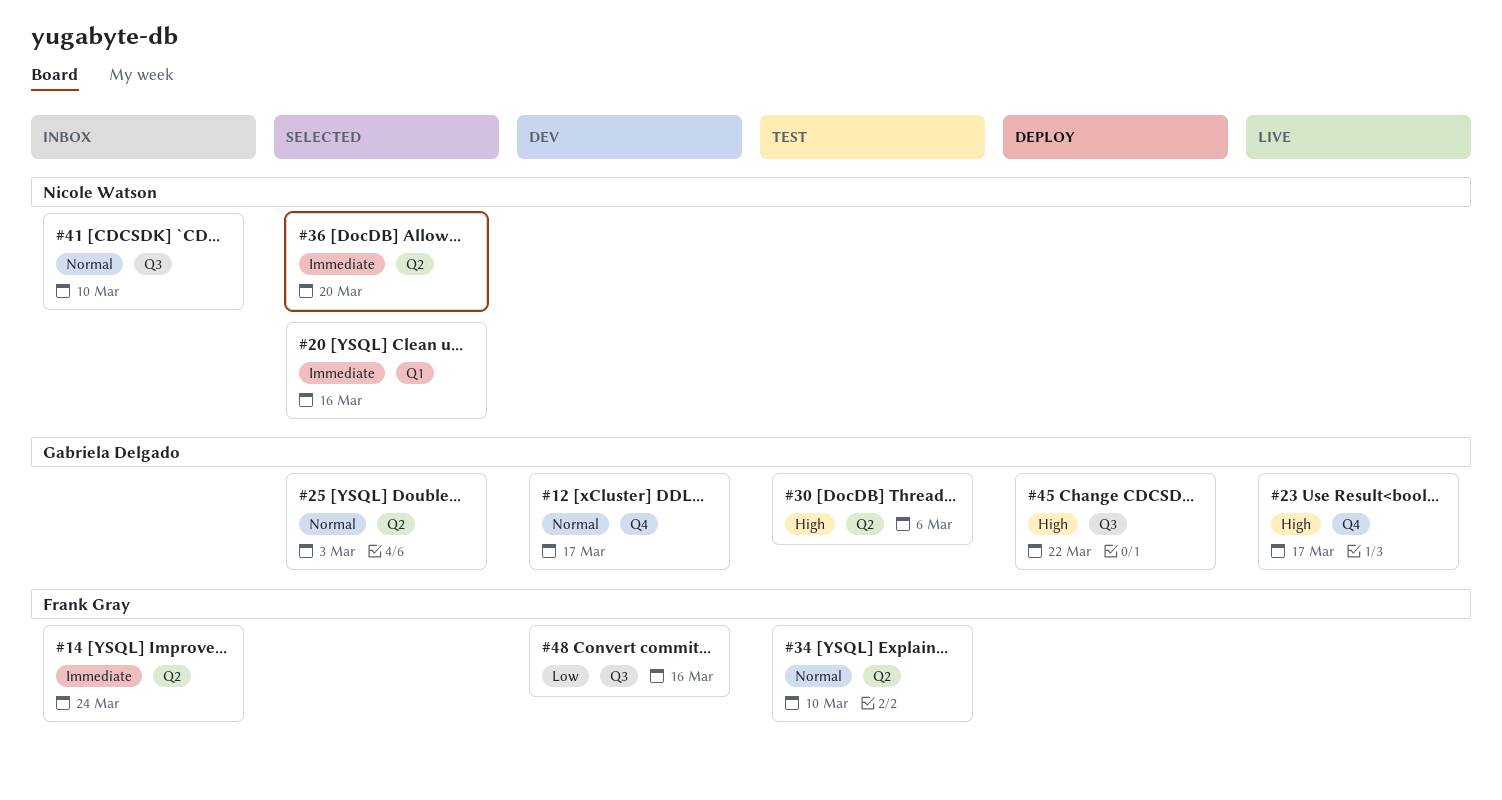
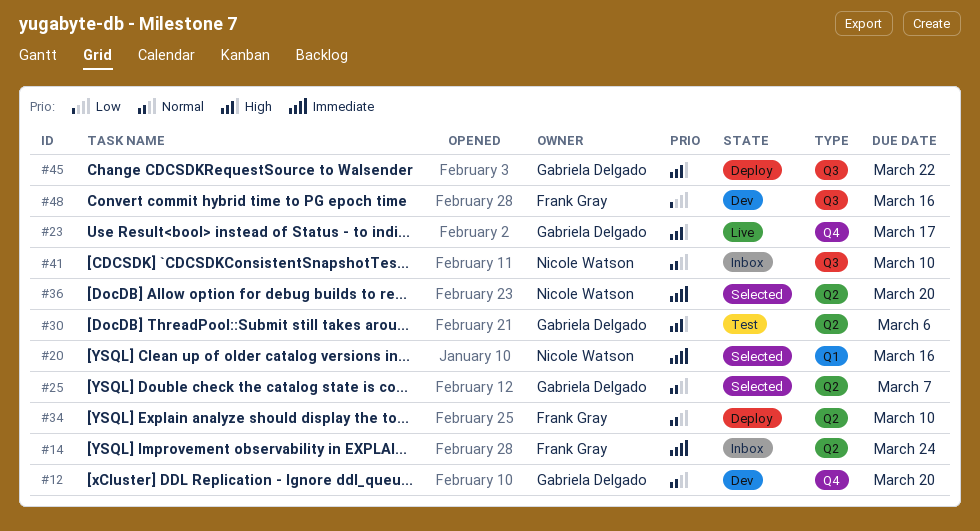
#12, due: Mar 17 -> Mar 20
#25, due: Mar 3 -> Mar 7
#34, status: Test -> Deploy

